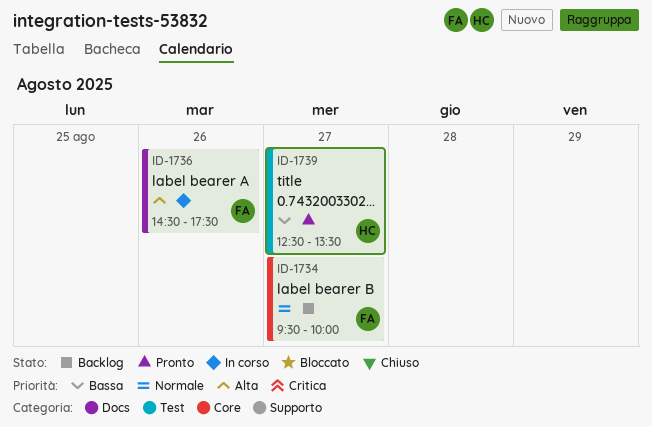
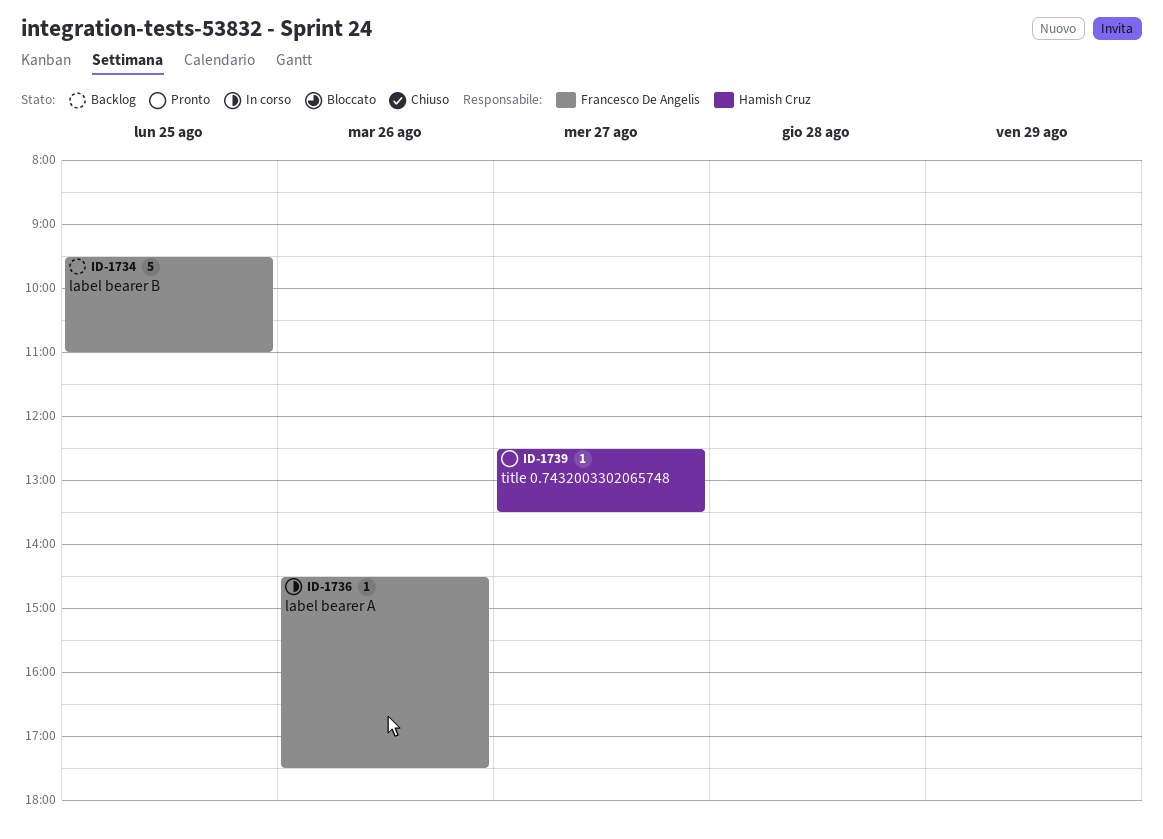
ID-1734, day: Aug 27 -> Aug 25
ID-1734, ends: 10:00 -> 11:00

